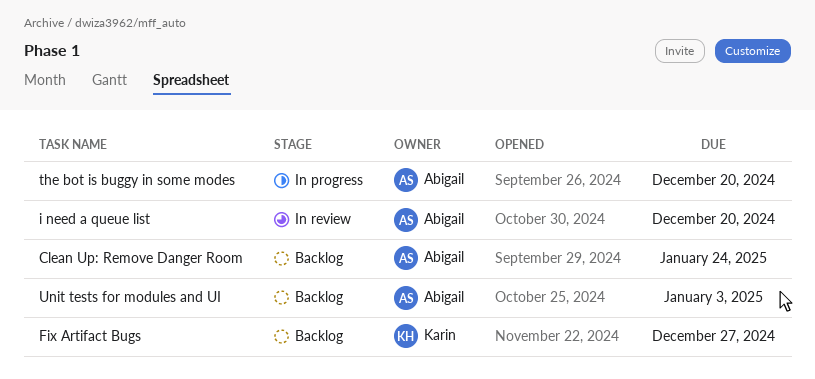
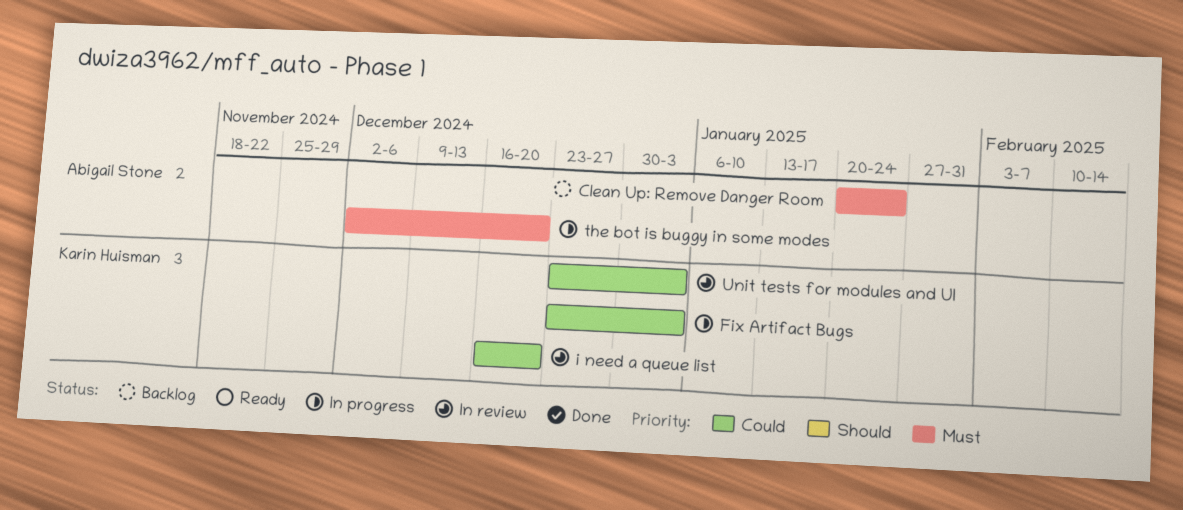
Fix Artifact Bugs, status: Backlog -> In progress
Fix Artifact Bugs, due: Dec 27 -> Jan 3
i need a queue list, owner: Abigail Stone -> Karin Huisman
Unit tests for modules and UI, status: Backlog -> In review
Unit tests for modules and UI, owner: Abigail Stone -> Karin Huisman

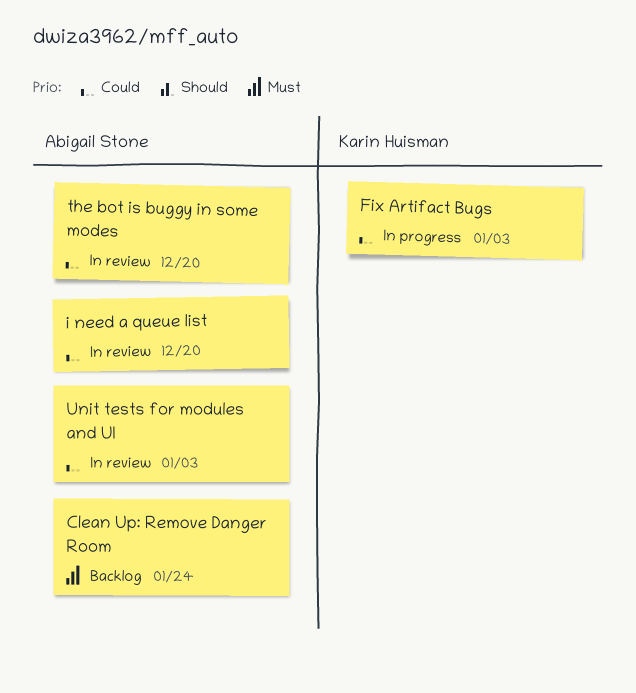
i need a queue list, owner: Karin Huisman -> Abigail Stone
the bot is buggy in some modes, status: In progress -> In review
the bot is buggy in some modes, priority: Must -> Could
Unit tests for modules and UI, owner: Karin Huisman -> Abigail Stone

